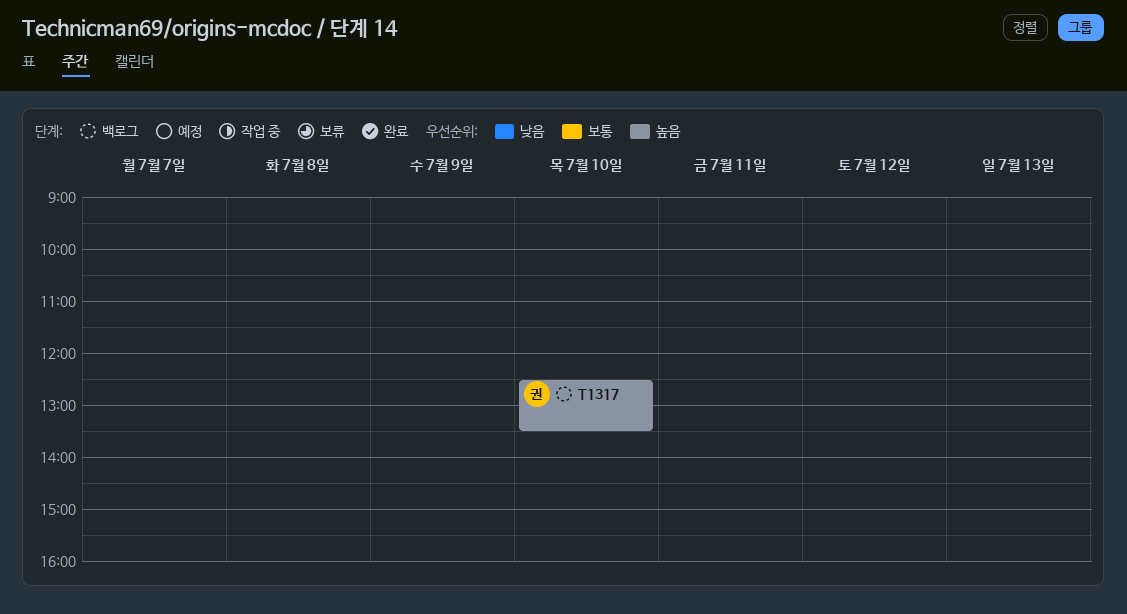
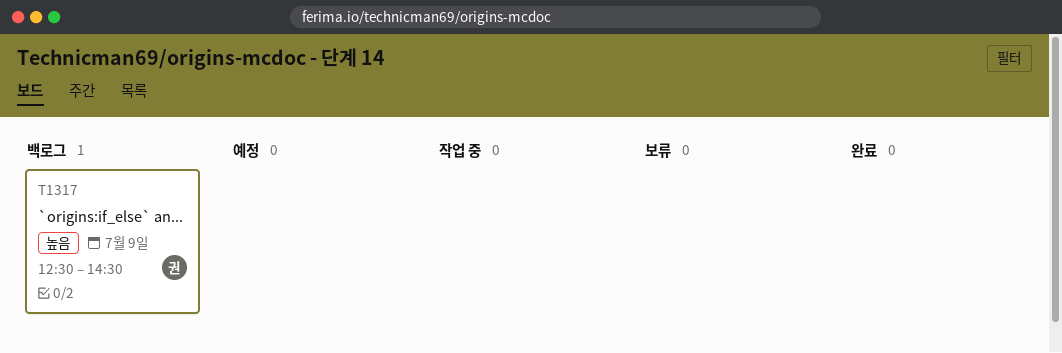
T1317, day: Jul 10 -> Jul 9
T1317, ends: 13:30 -> 14:30

